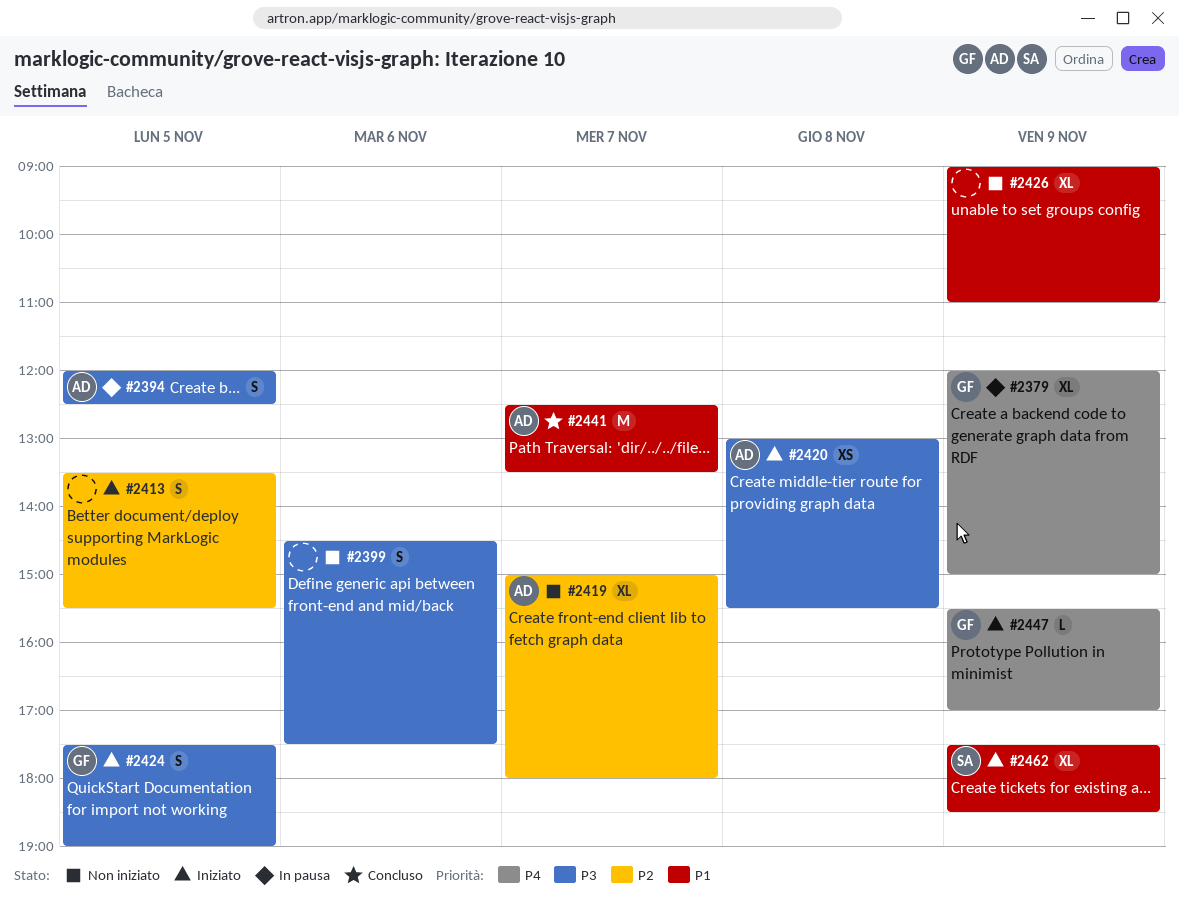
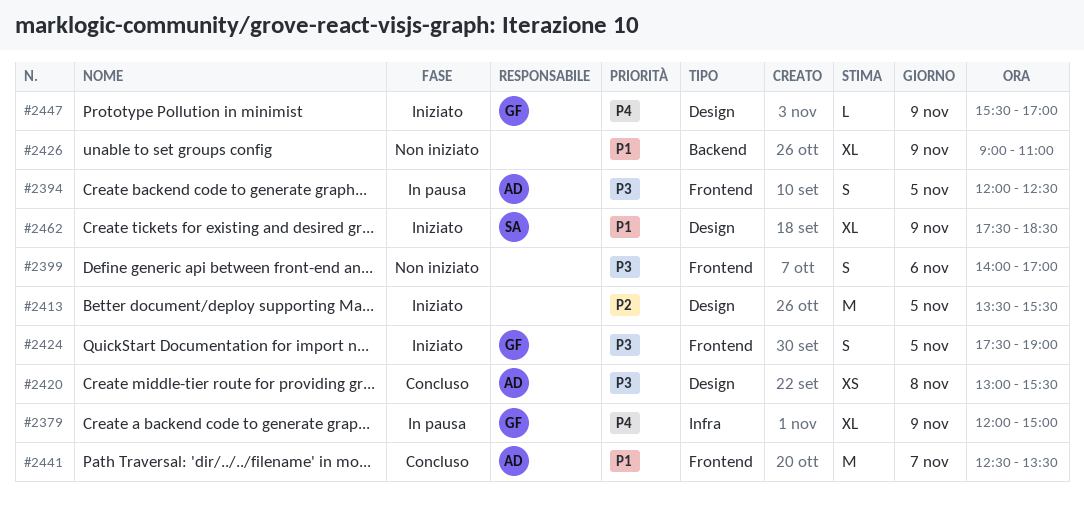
#2399, begins: 14:30 -> 14:00
#2399, ends: 17:30 -> 17:00
#2413, estimate: S -> M
#2419: present -> none
#2420, status: Iniziato -> Concluso

